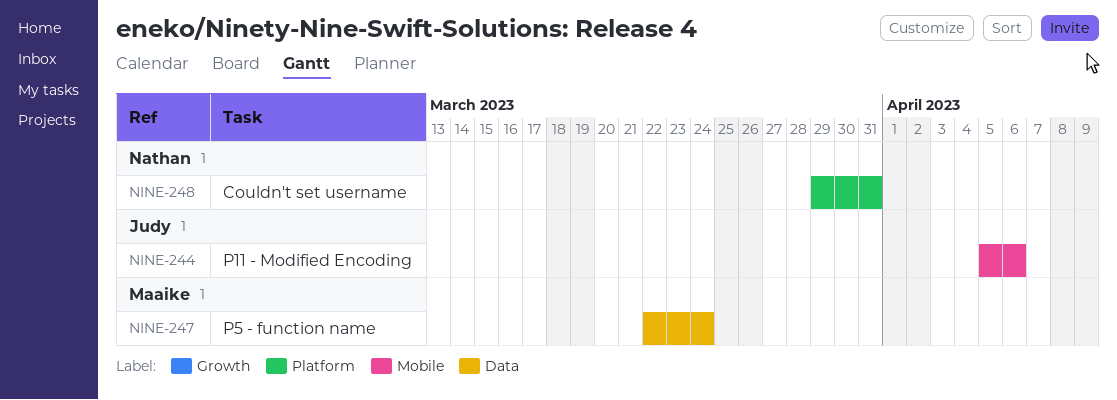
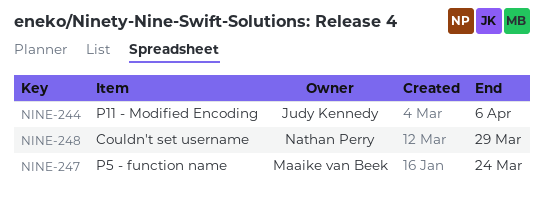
NINE-248, due: Mar 31 -> Mar 29

